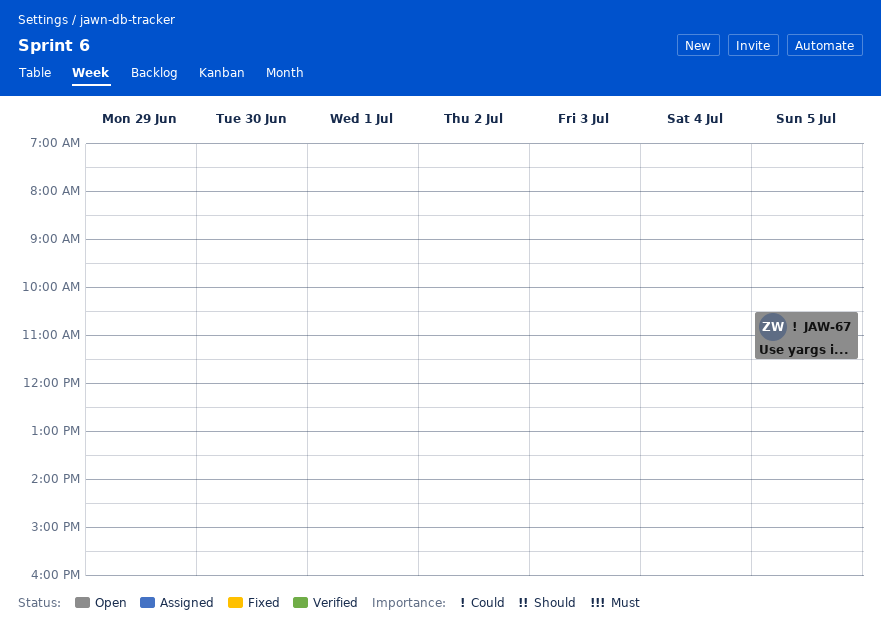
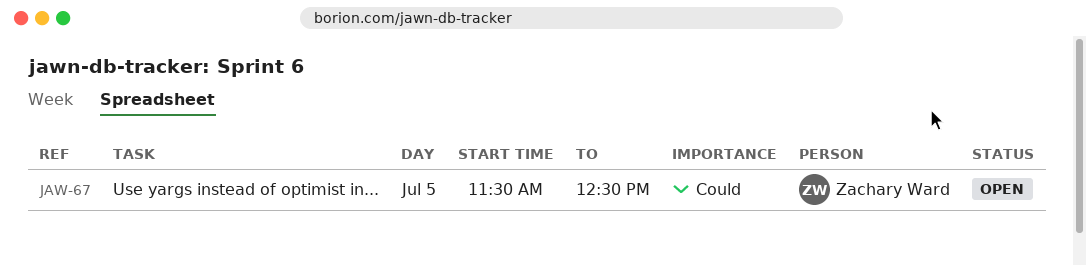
JAW-67, begins: 10:30 -> 11:30
JAW-67, ends: 11:30 -> 12:30

